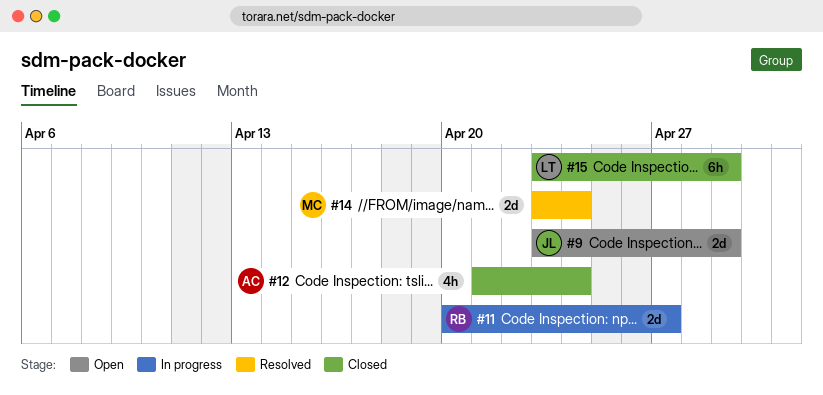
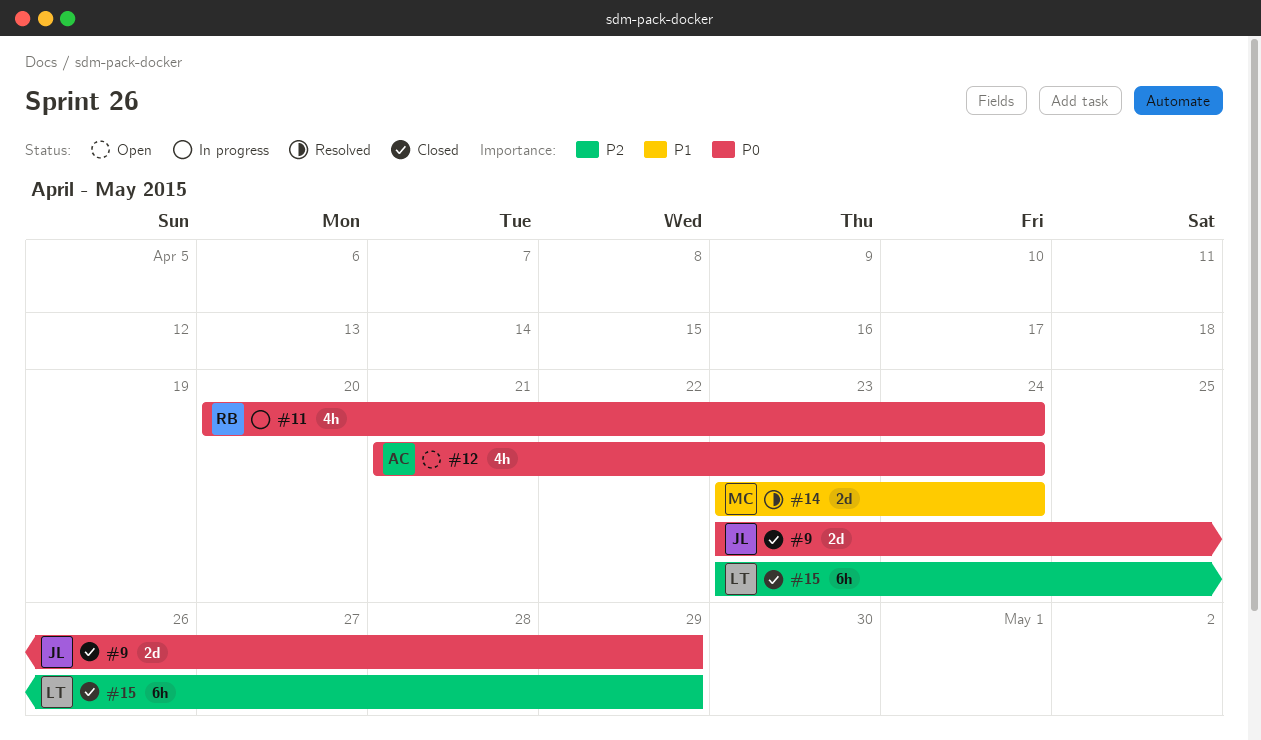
#9, status: Open -> Closed
#11, estimate: 2d -> 4h
#11, due: Apr 27 -> Apr 24
#12, status: Closed -> Open

